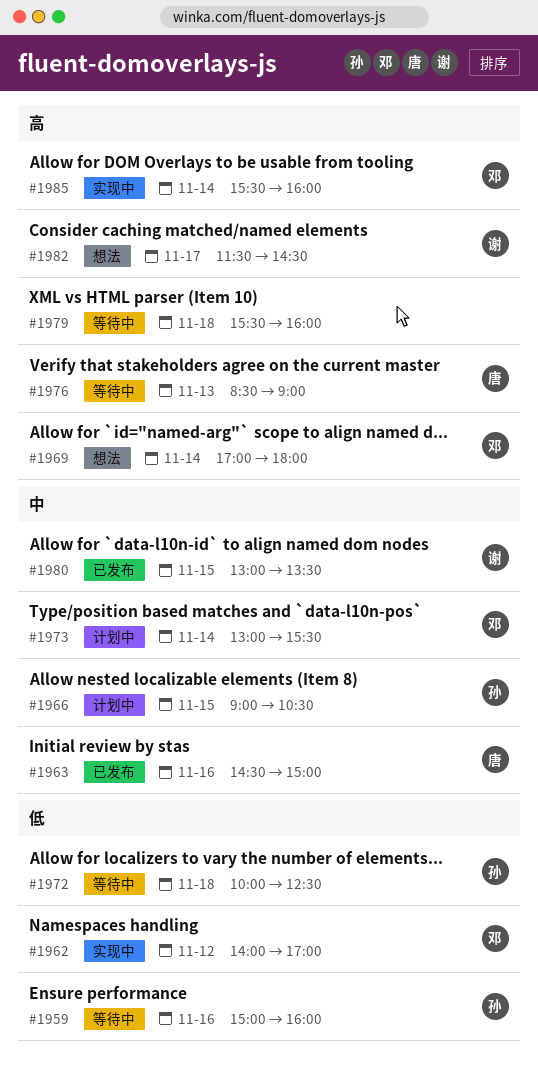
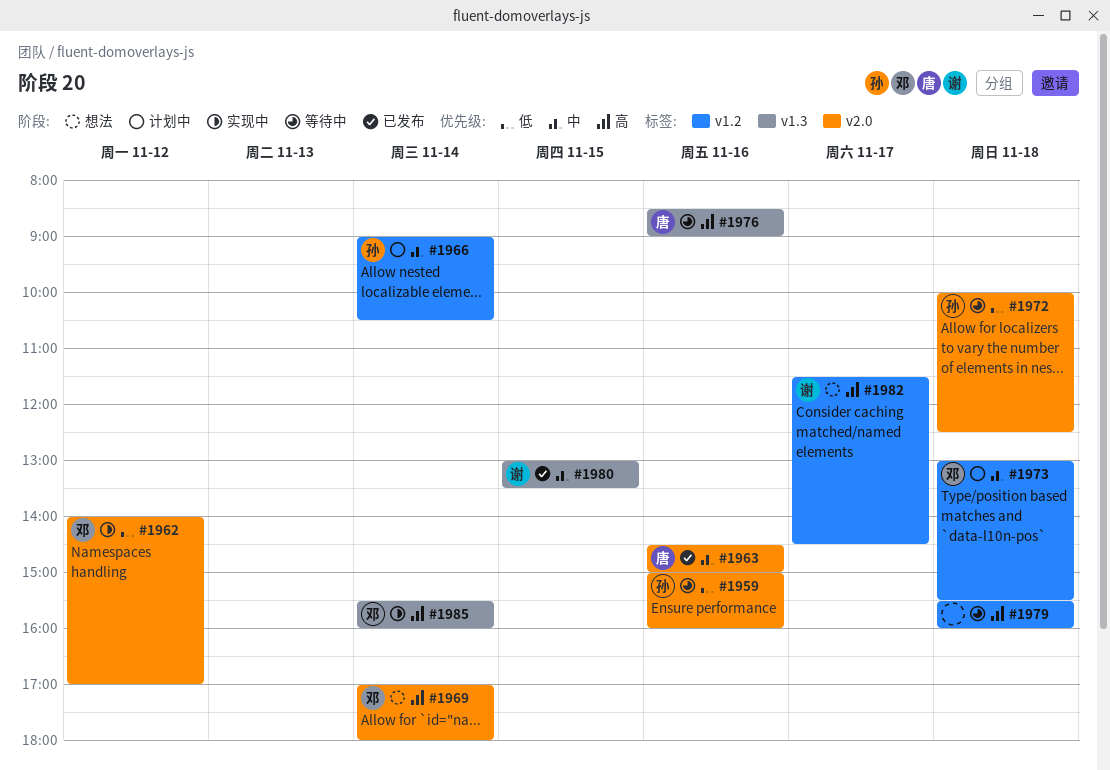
#1966, day: Nov 15 -> Nov 14
#1973, day: Nov 14 -> Nov 18
#1976, day: Nov 13 -> Nov 16

